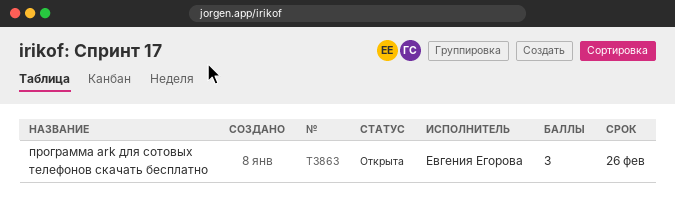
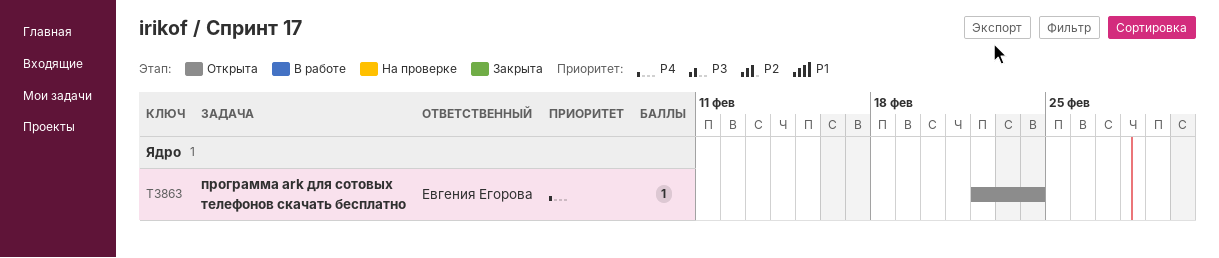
T3863, estimate: 3 -> 1
T3863, due: Feb 26 -> Feb 24

